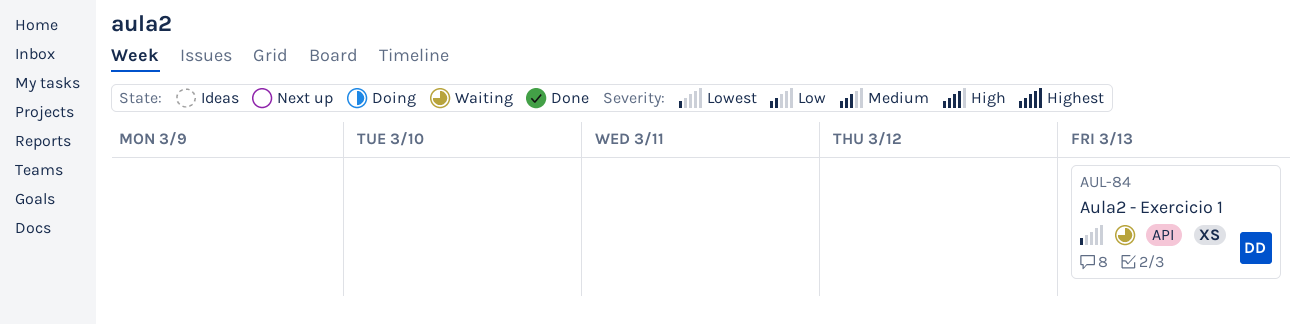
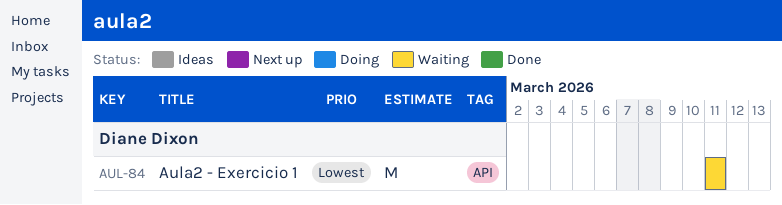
AUL-84, estimate: XS -> M
AUL-84, due: Mar 13 -> Mar 11

